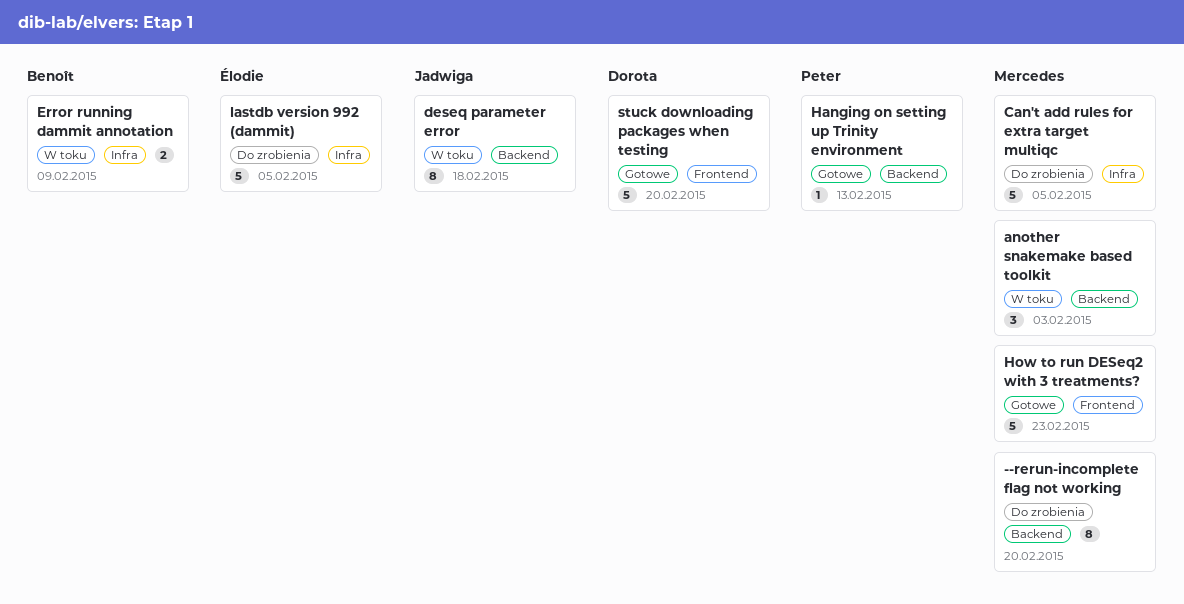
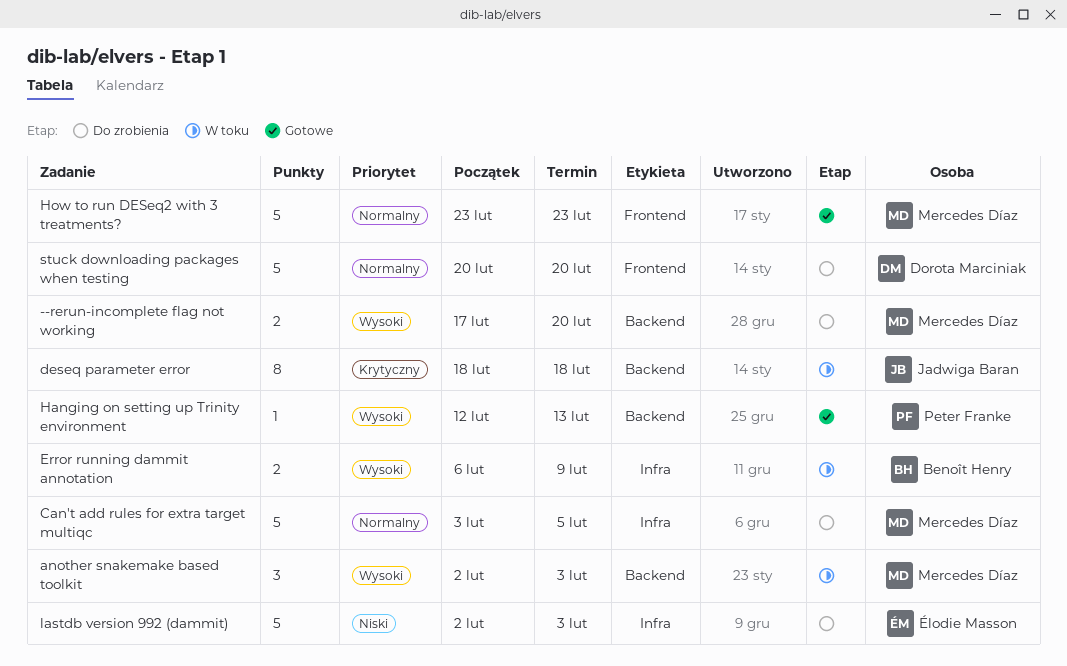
--rerun-incomplete flag not working, estimate: 8 -> 2
lastdb version 992 (dammit), due: Feb 5 -> Feb 3
stuck downloading packages when testing, status: Gotowe -> Do zrobienia

